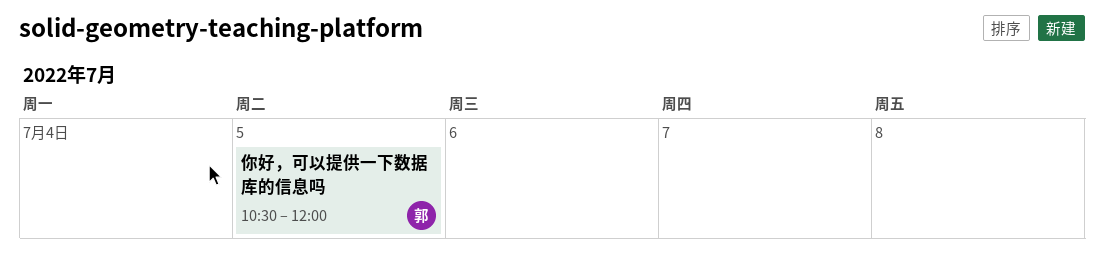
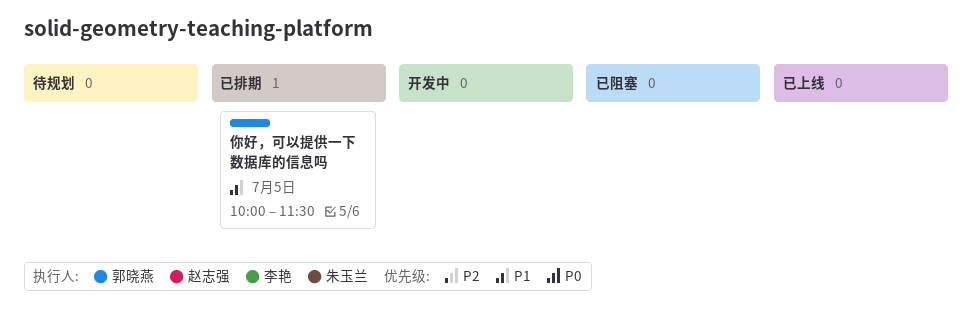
你好，可以提供一下数据库的信息吗, begins: 10:30 -> 10:00
你好，可以提供一下数据库的信息吗, ends: 12:00 -> 11:30

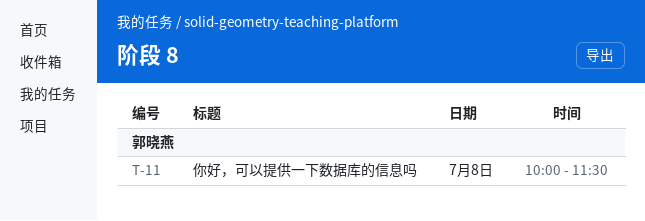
你好，可以提供一下数据库的信息吗, day: Jul 5 -> Jul 8

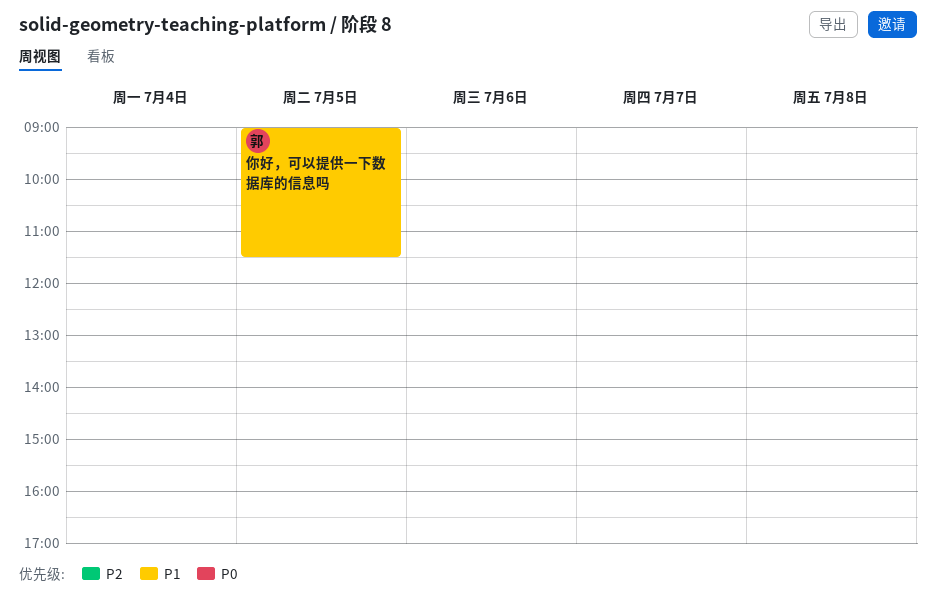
你好，可以提供一下数据库的信息吗, day: Jul 8 -> Jul 5
你好，可以提供一下数据库的信息吗, begins: 10:00 -> 09:00

